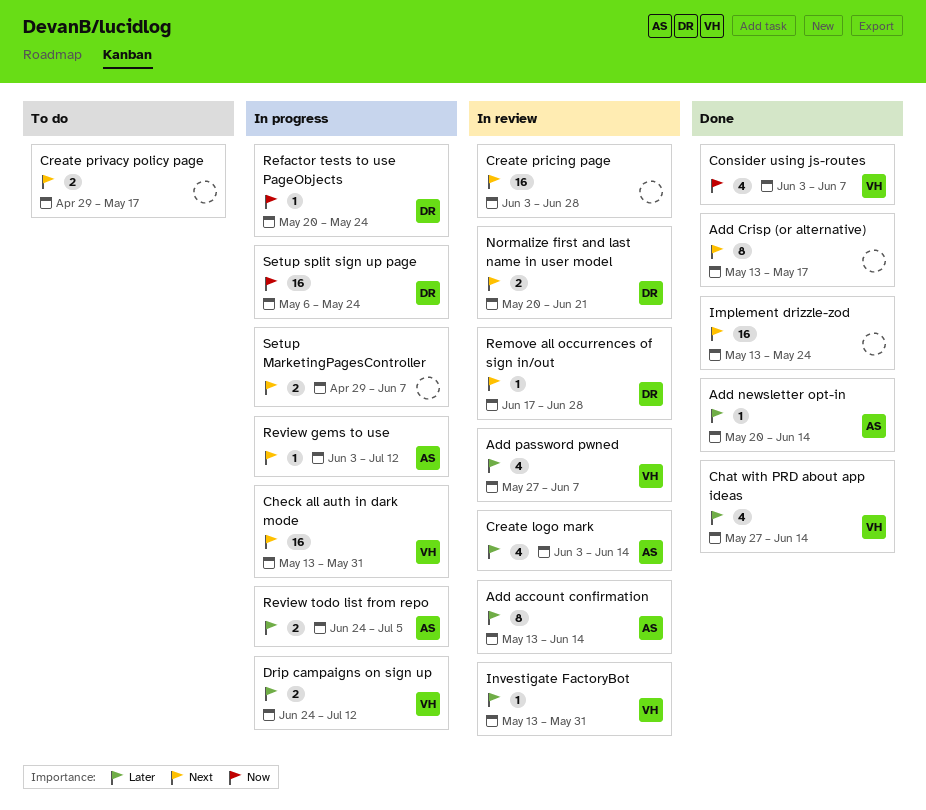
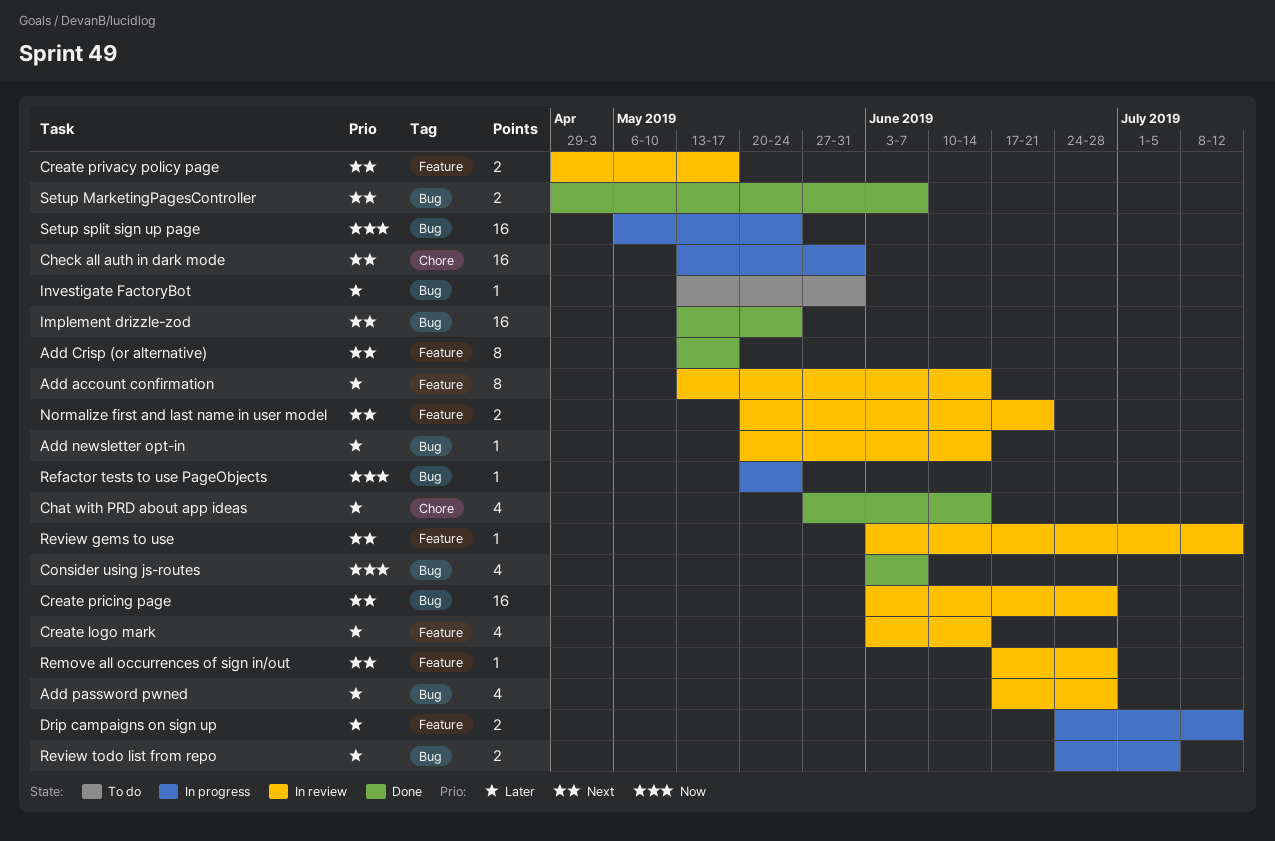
Add newsletter opt-in, status: Done -> In review
Add password pwned, start: May 27 -> Jun 17
Add password pwned, due: Jun 7 -> Jun 28
Create privacy policy page, status: To do -> In review
Investigate FactoryBot, status: In review -> To do
Review gems to use, status: In progress -> In review
Setup MarketingPagesController, status: In progress -> Done

